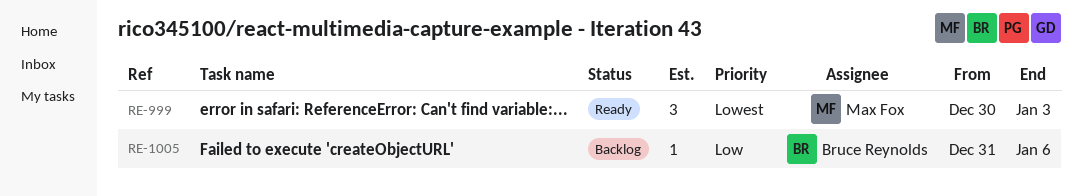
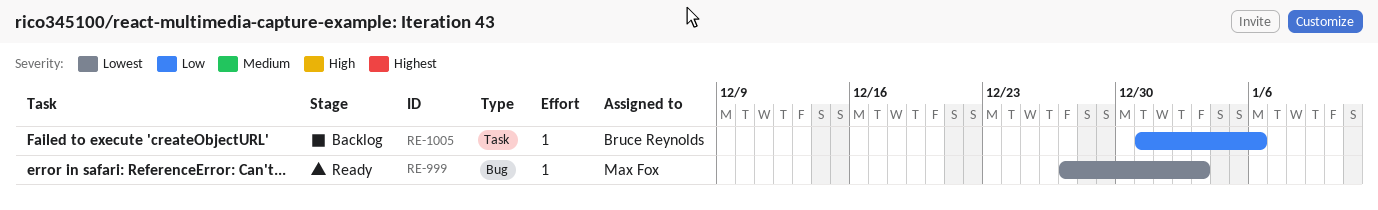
RE-999, estimate: 3 -> 1
RE-999, start: Dec 30 -> Dec 27

